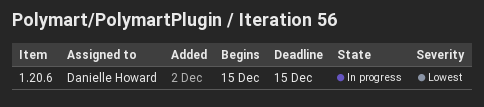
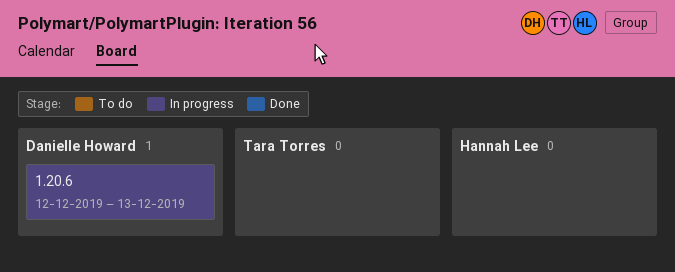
1.20.6, start: Dec 15 -> Dec 12
1.20.6, due: Dec 15 -> Dec 13

